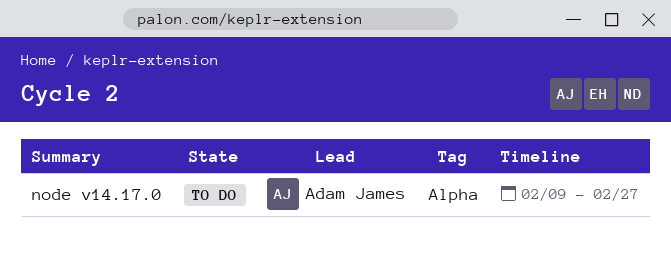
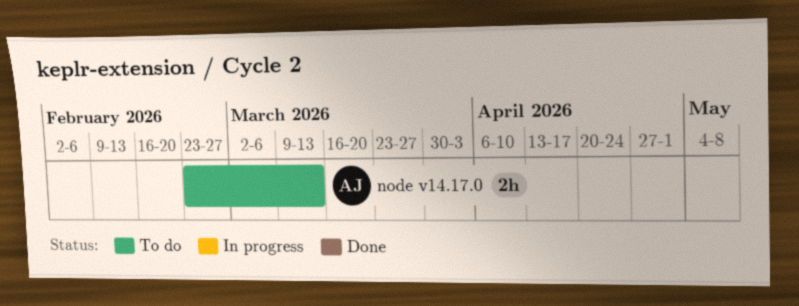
node v14.17.0, start: Feb 9 -> Feb 23
node v14.17.0, due: Feb 27 -> Mar 13

